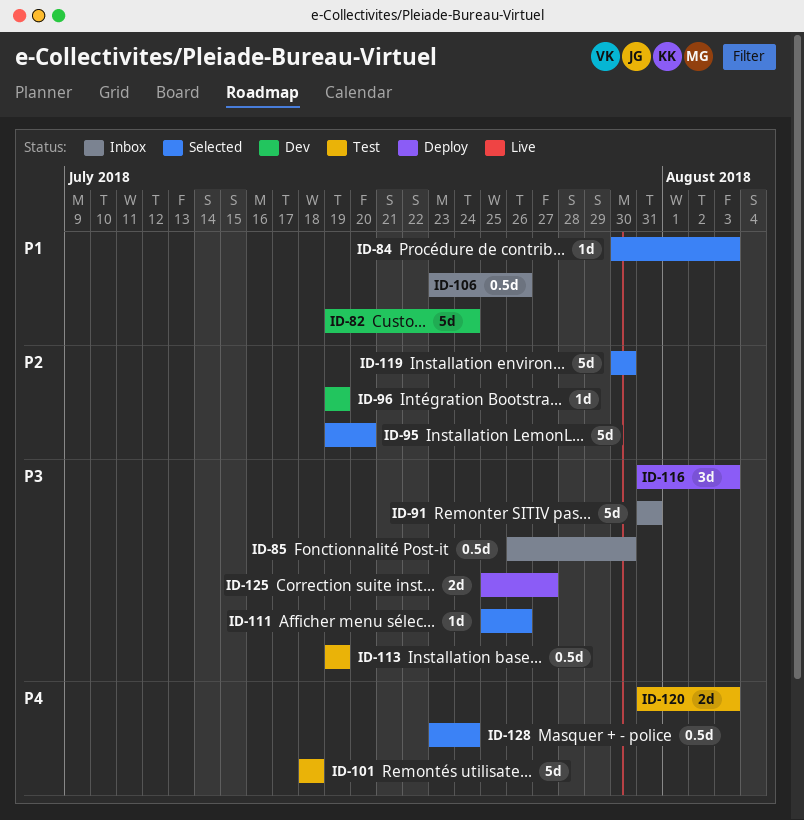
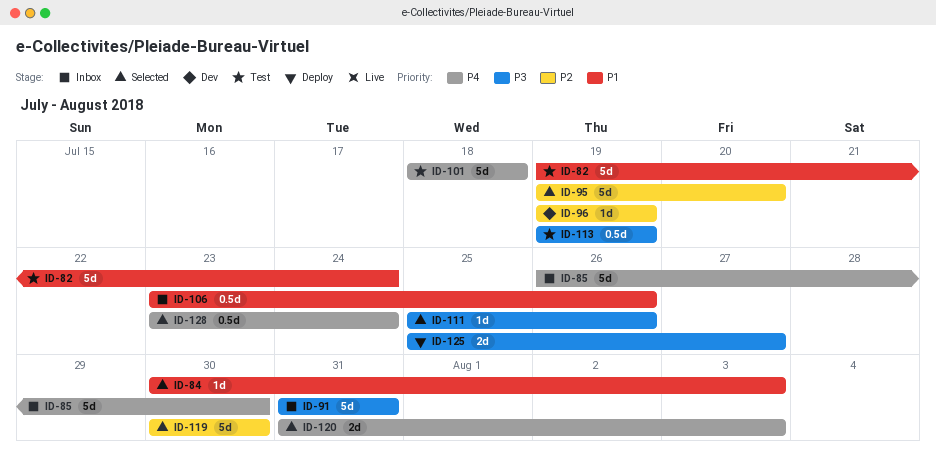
ID-82, status: Dev -> Test
ID-85, priority: P3 -> P4
ID-85, estimate: 0.5d -> 5d
ID-116: present -> none
ID-120, status: Test -> Selected

